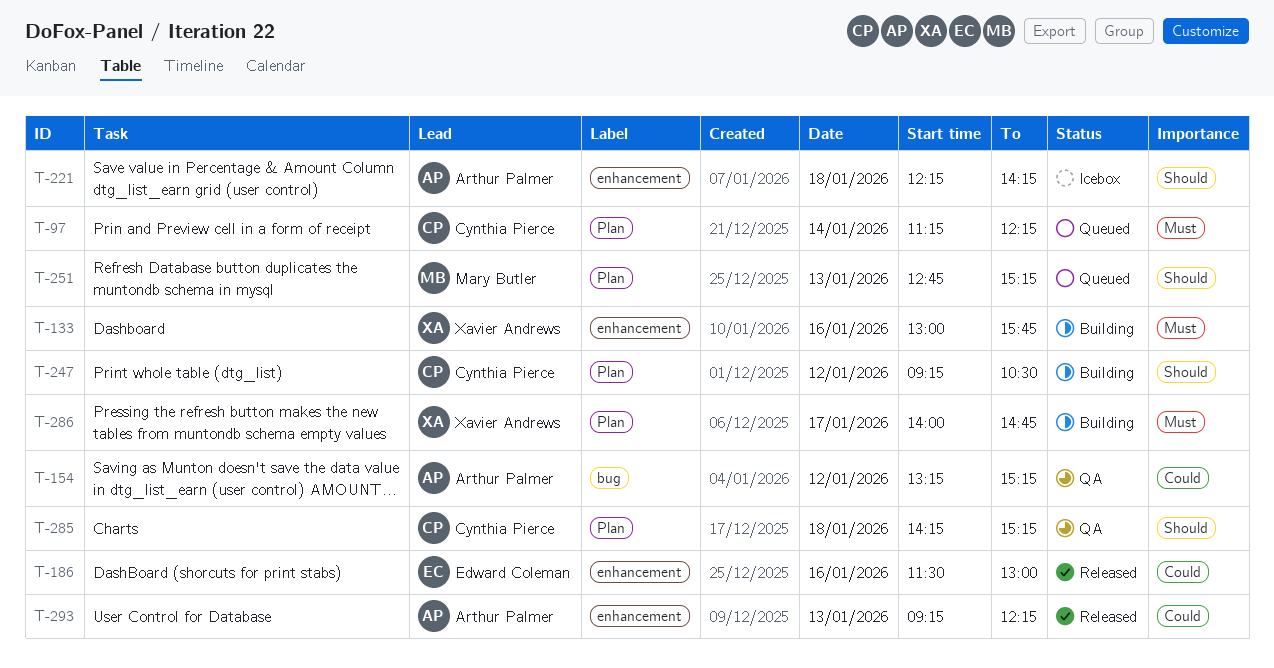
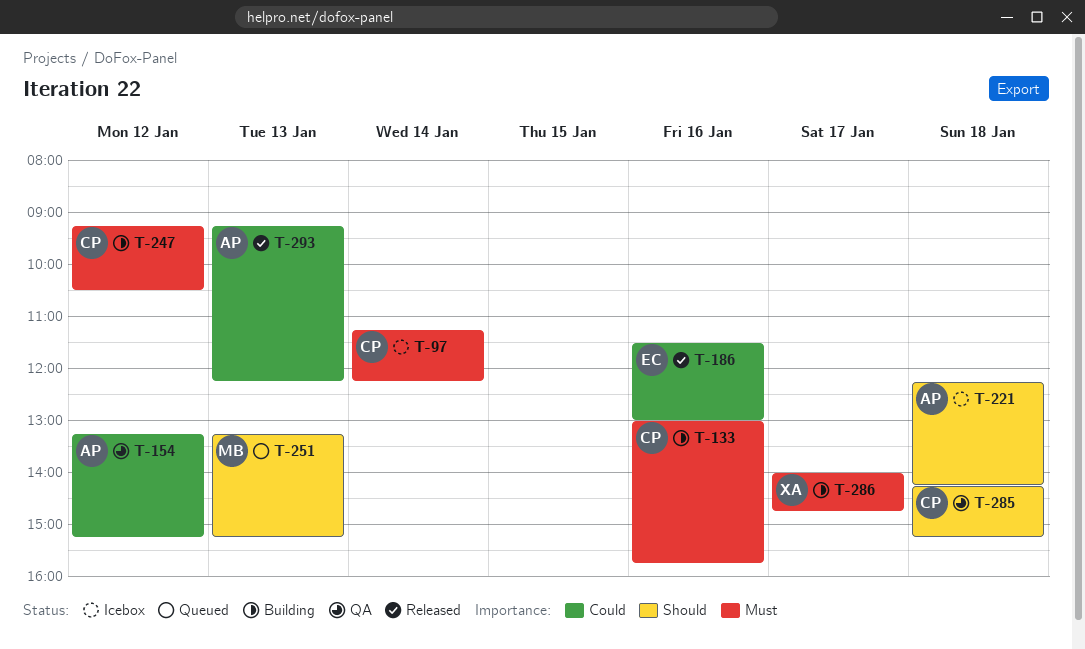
T-97, status: Queued -> Icebox
T-133, owner: Xavier Andrews -> Cynthia Pierce
T-247, priority: Should -> Must
T-251, begins: 12:45 -> 13:15

